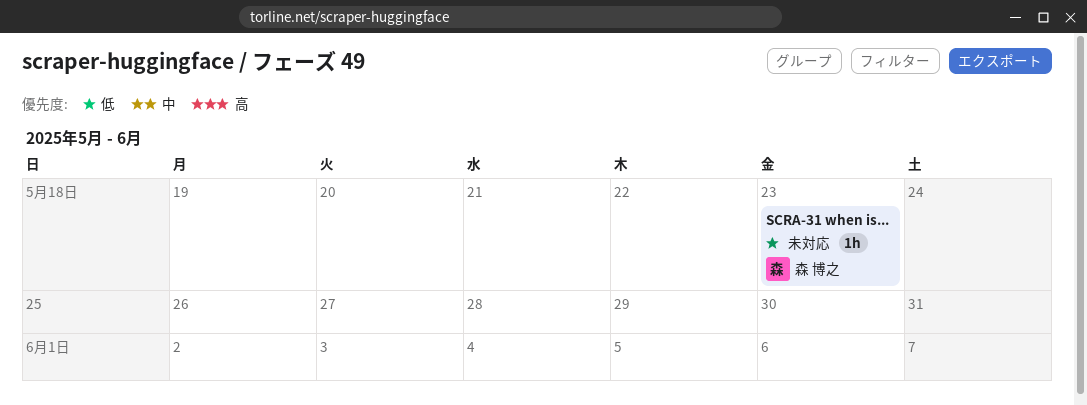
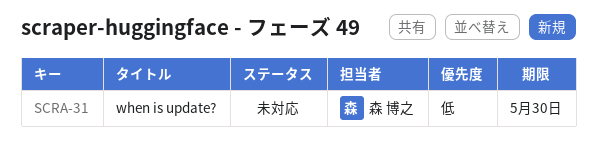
SCRA-31, due: May 23 -> May 30

